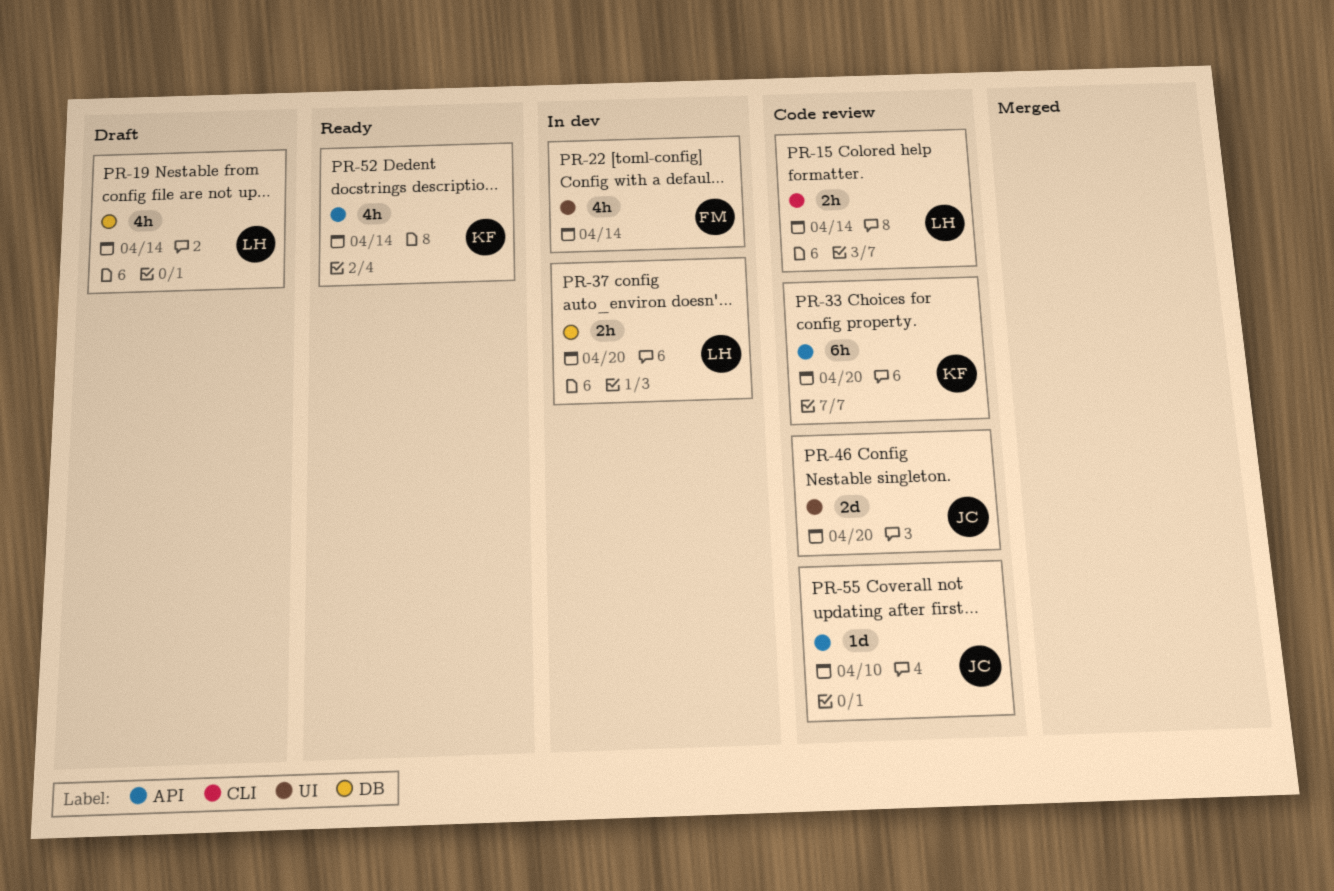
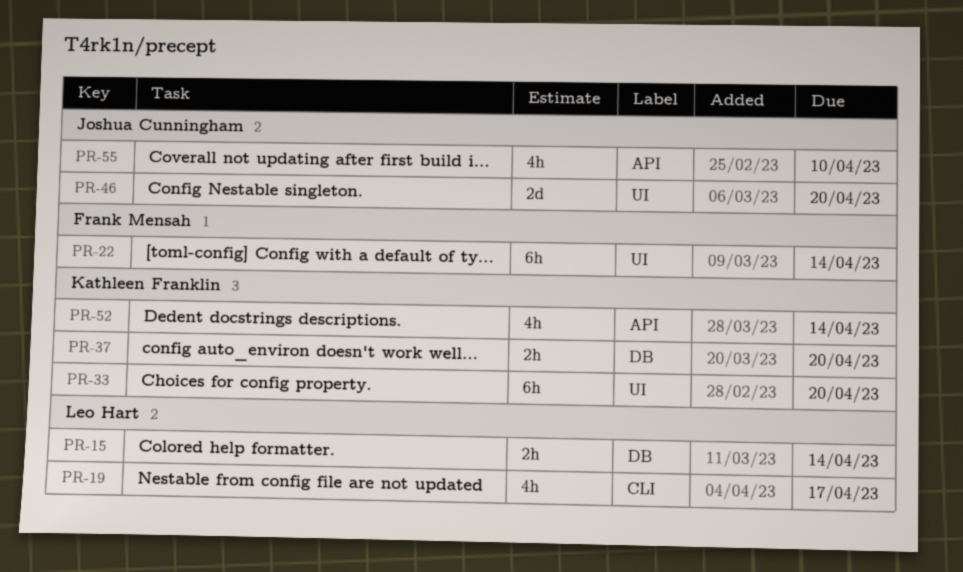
PR-15, label: CLI -> DB
PR-19, label: DB -> CLI
PR-19, due: Apr 14 -> Apr 17
PR-22, estimate: 4h -> 6h
PR-33, label: API -> UI
PR-37, owner: Leo Hart -> Kathleen Franklin
PR-55, estimate: 1d -> 4h

